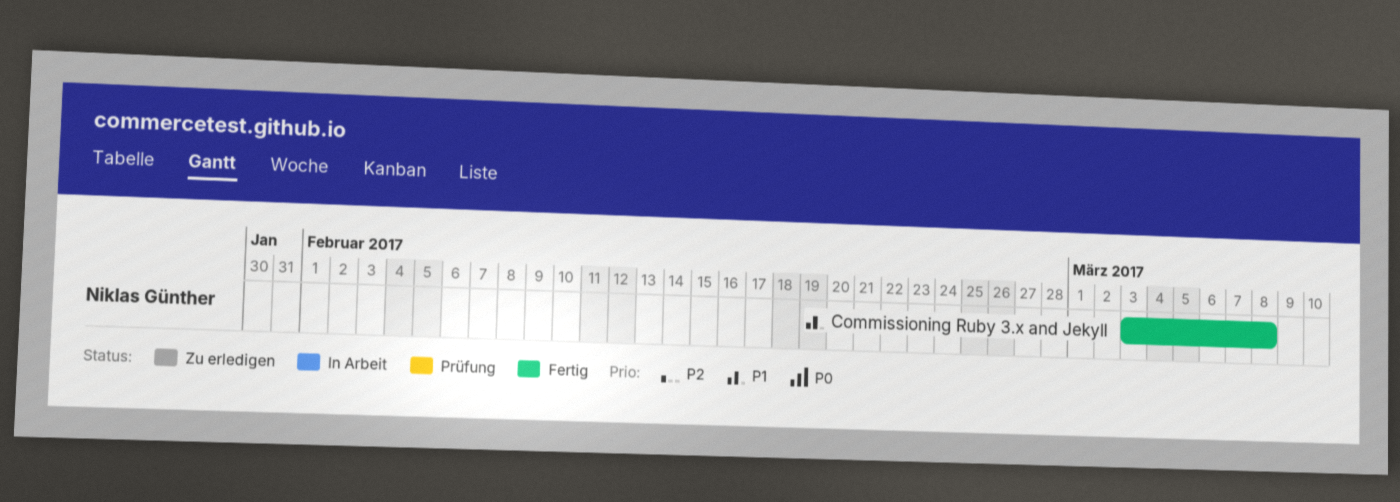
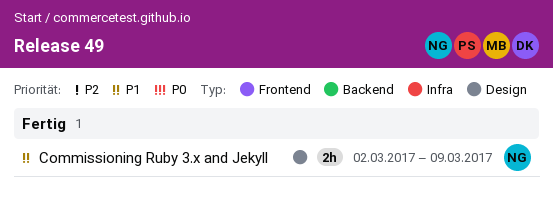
Commissioning Ruby 3.x and Jekyll, start: Mar 3 -> Mar 2
Commissioning Ruby 3.x and Jekyll, due: Mar 8 -> Mar 9

